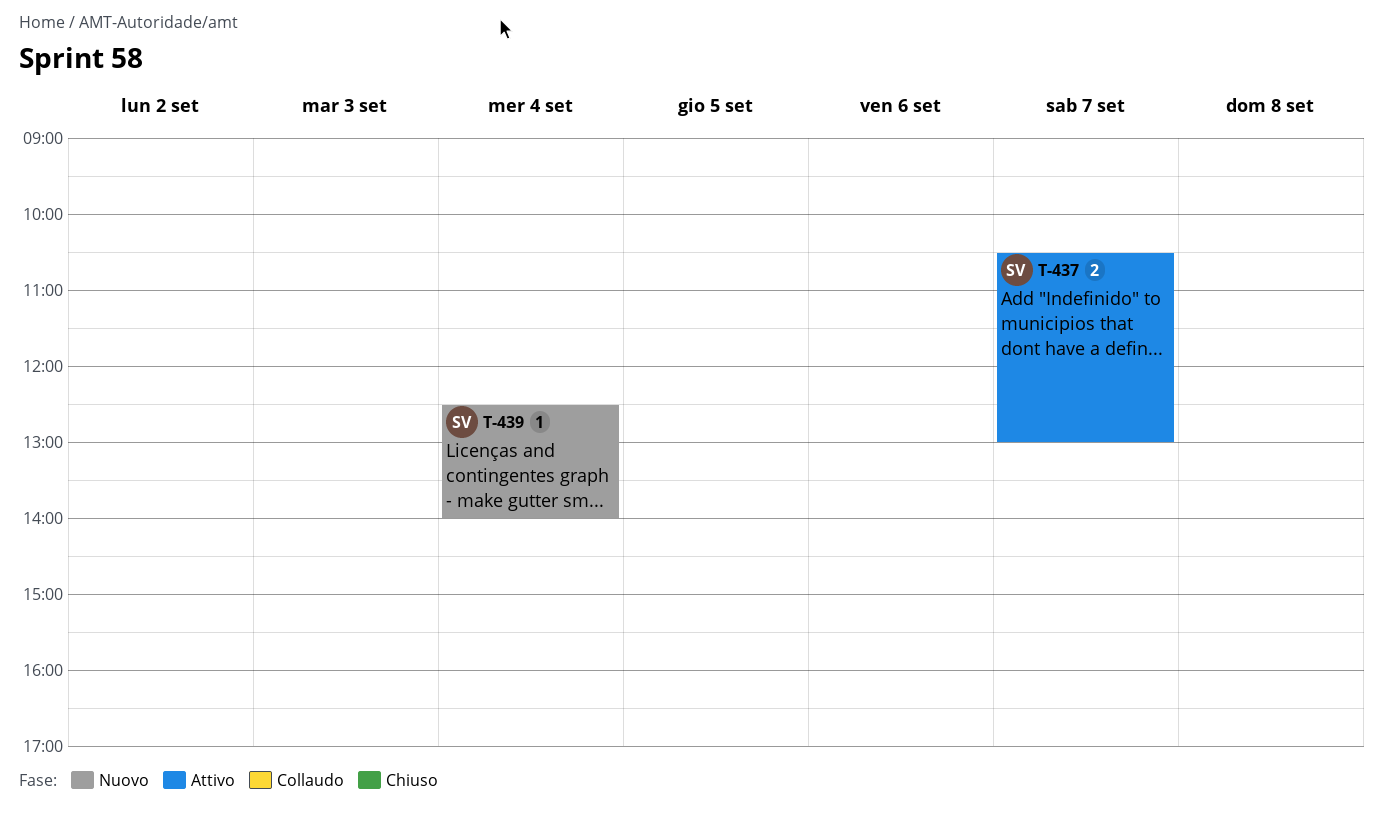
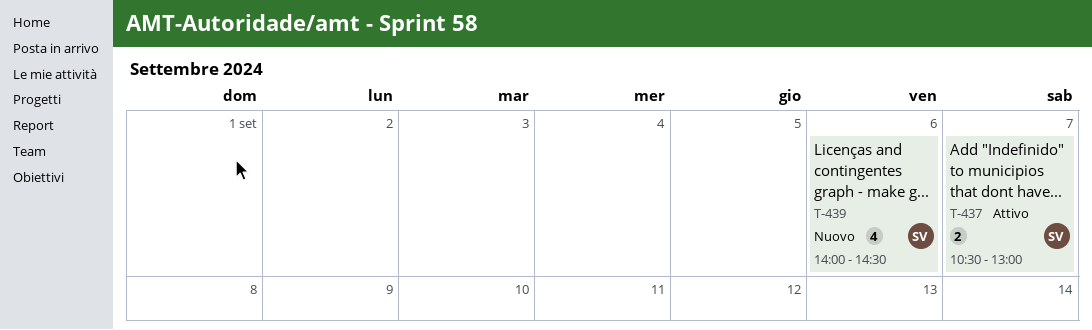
T-439, estimate: 1 -> 4
T-439, day: Sep 4 -> Sep 6
T-439, begins: 12:30 -> 14:00
T-439, ends: 14:00 -> 14:30

